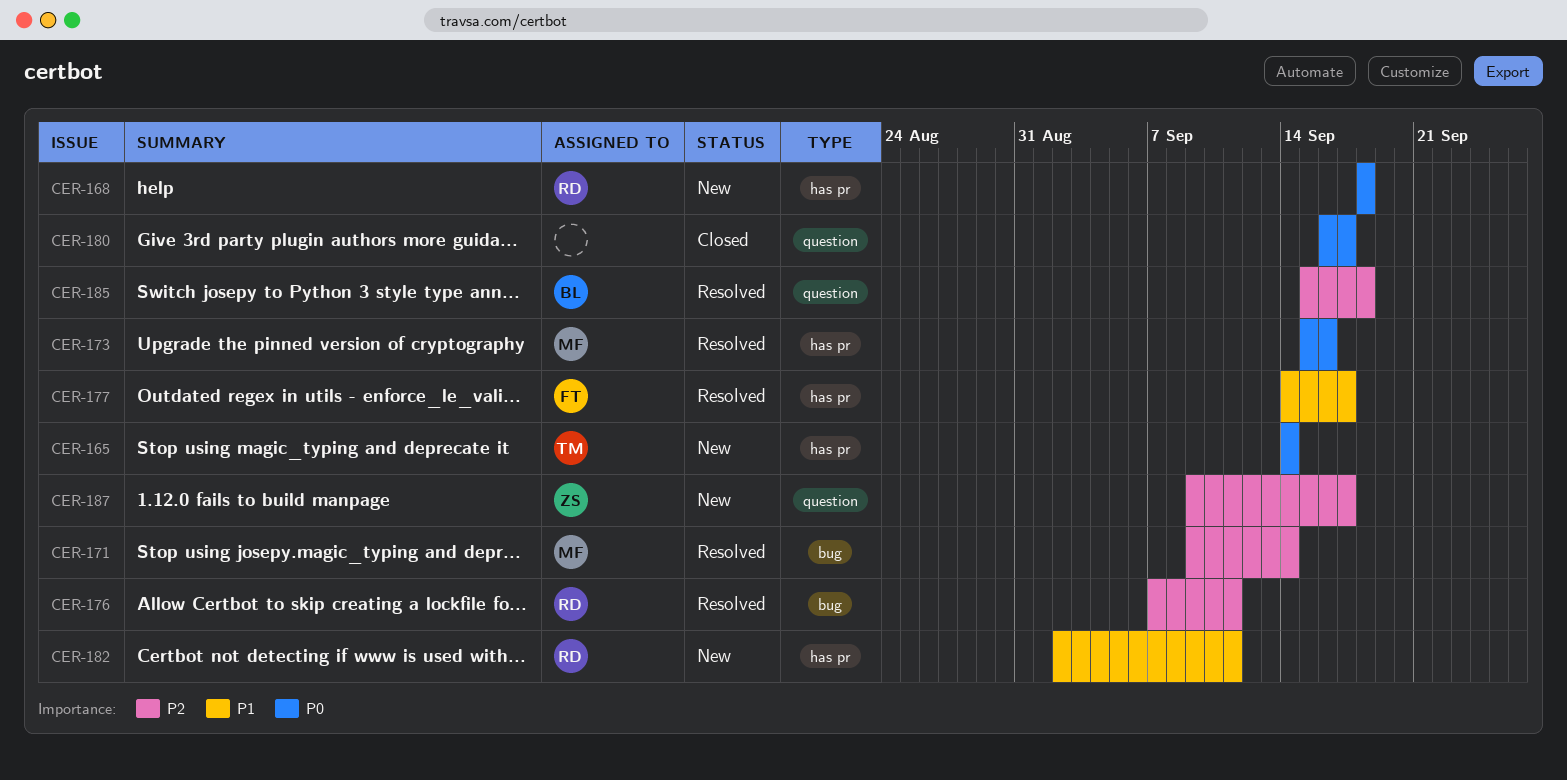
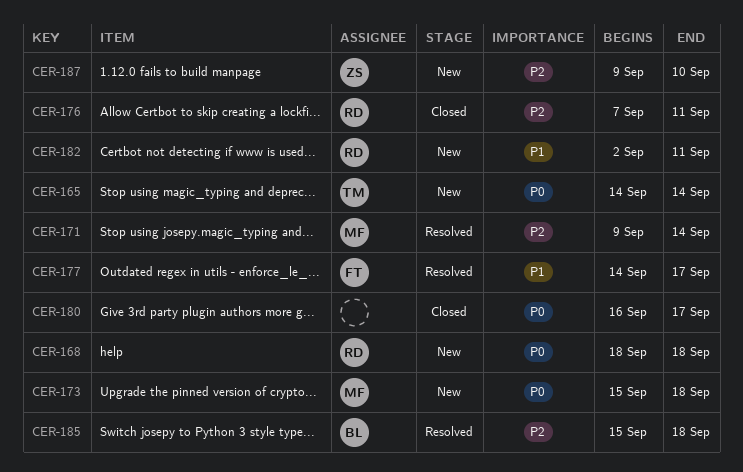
CER-173, status: Resolved -> New
CER-173, due: Sep 16 -> Sep 18
CER-176, status: Resolved -> Closed
CER-187, due: Sep 17 -> Sep 10

